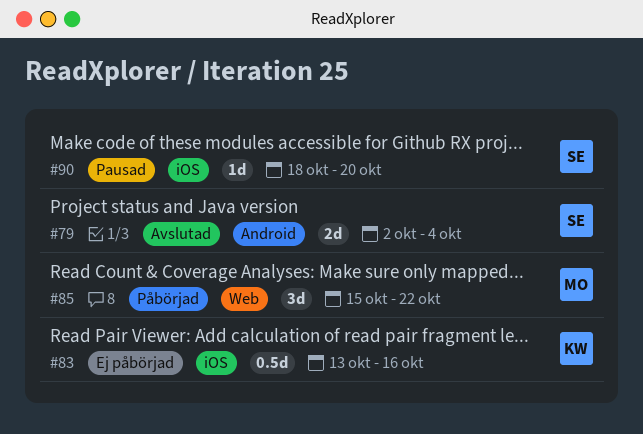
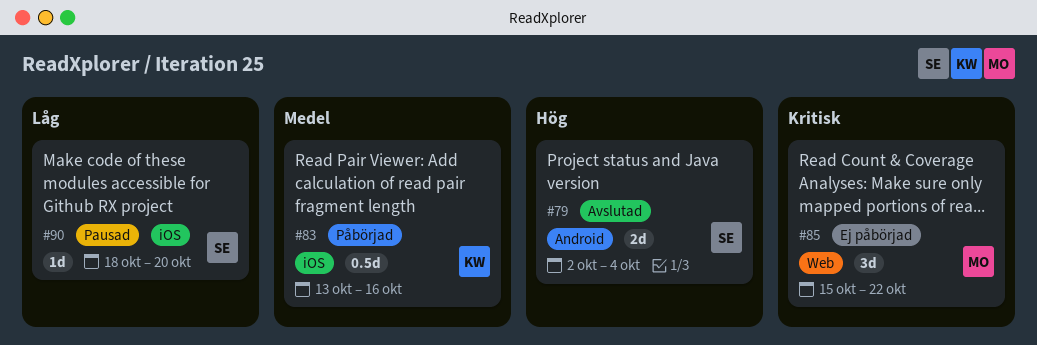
#83, status: Ej påbörjad -> Påbörjad
#85, status: Påbörjad -> Ej påbörjad

